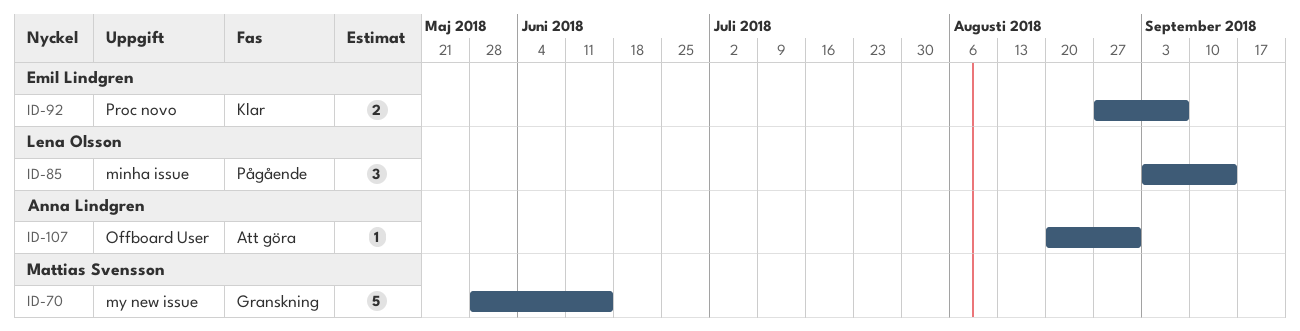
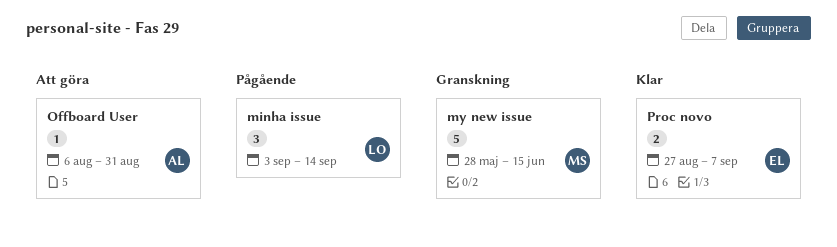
Offboard User, start: Aug 20 -> Aug 6

